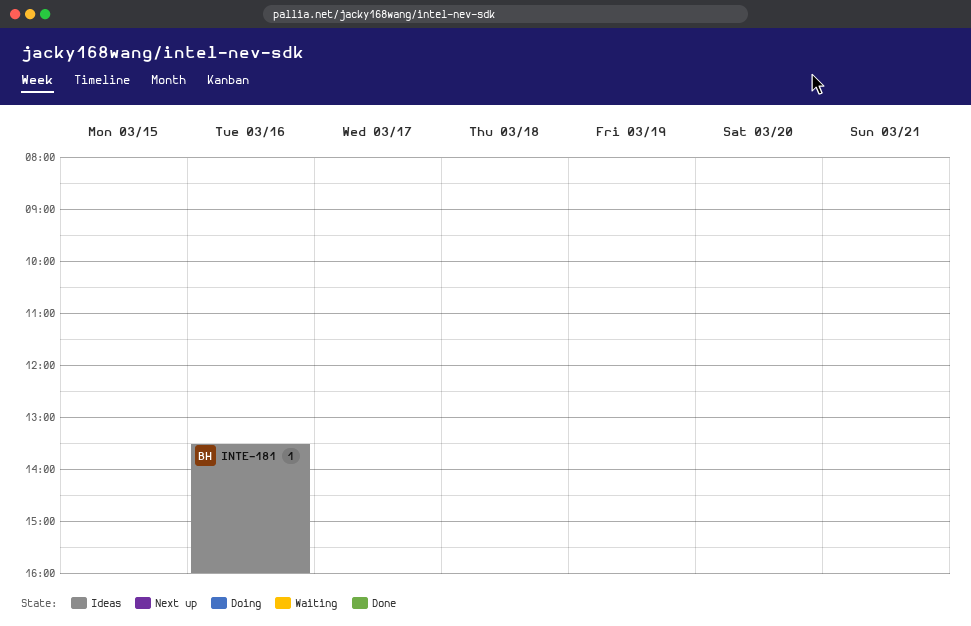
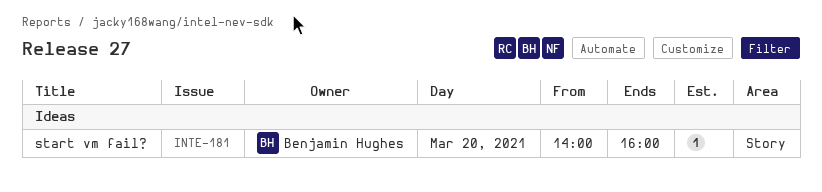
INTE-181, day: Mar 16 -> Mar 20
INTE-181, begins: 13:30 -> 14:00

